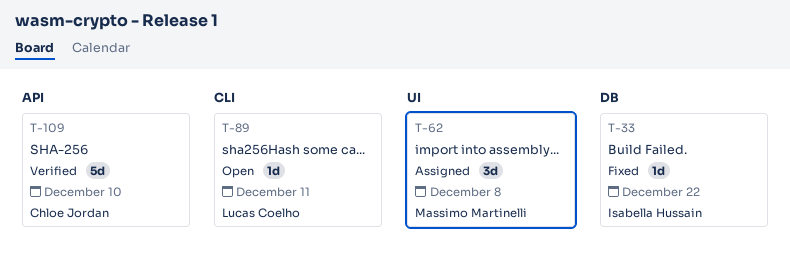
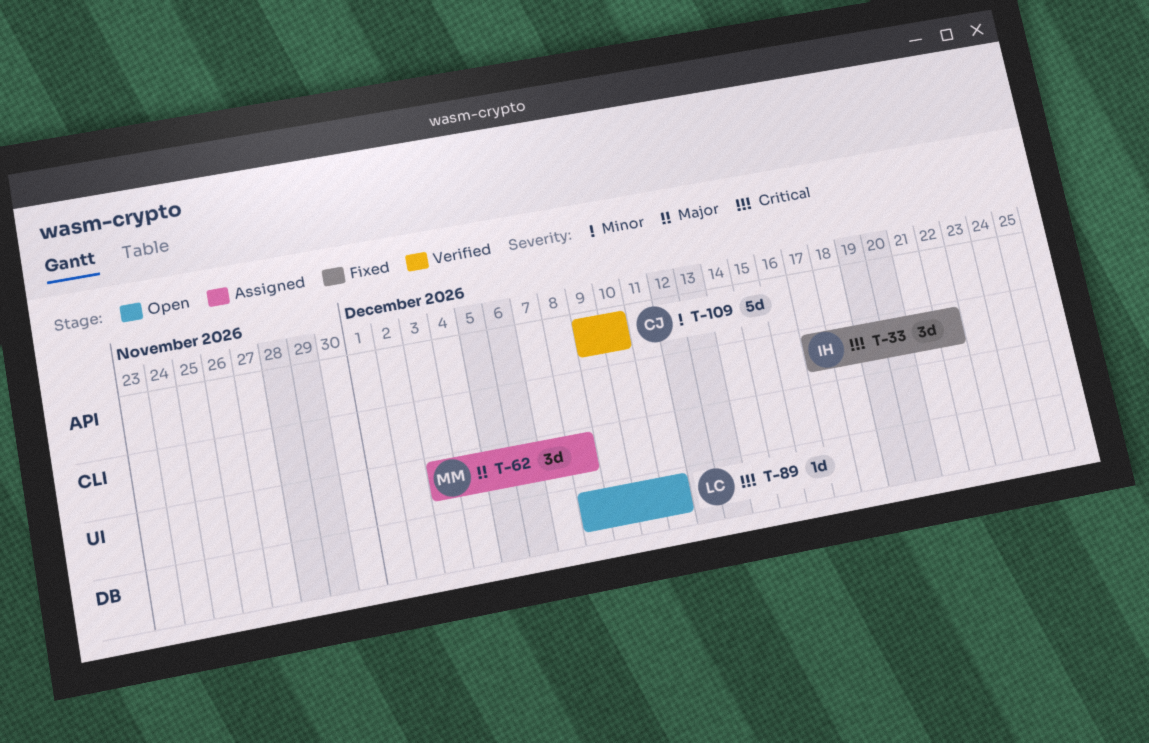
T-33, label: DB -> CLI
T-33, estimate: 1d -> 3d
T-89, label: CLI -> DB

